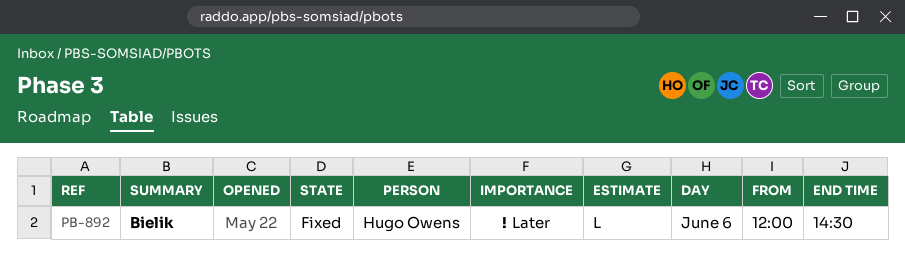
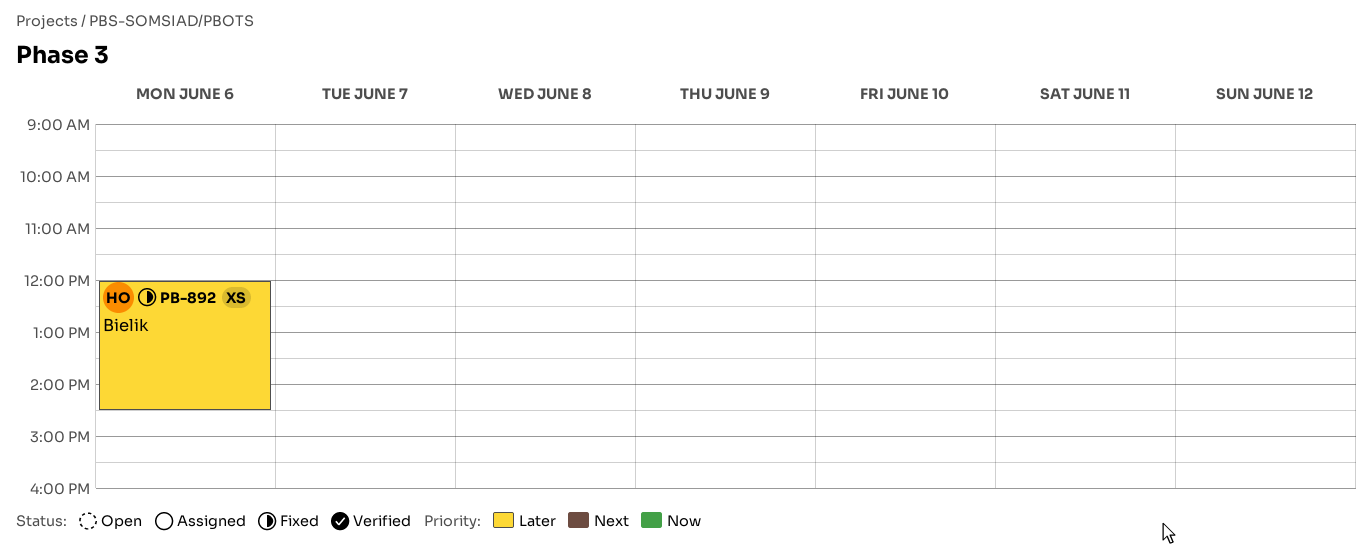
PB-892, estimate: L -> XS

